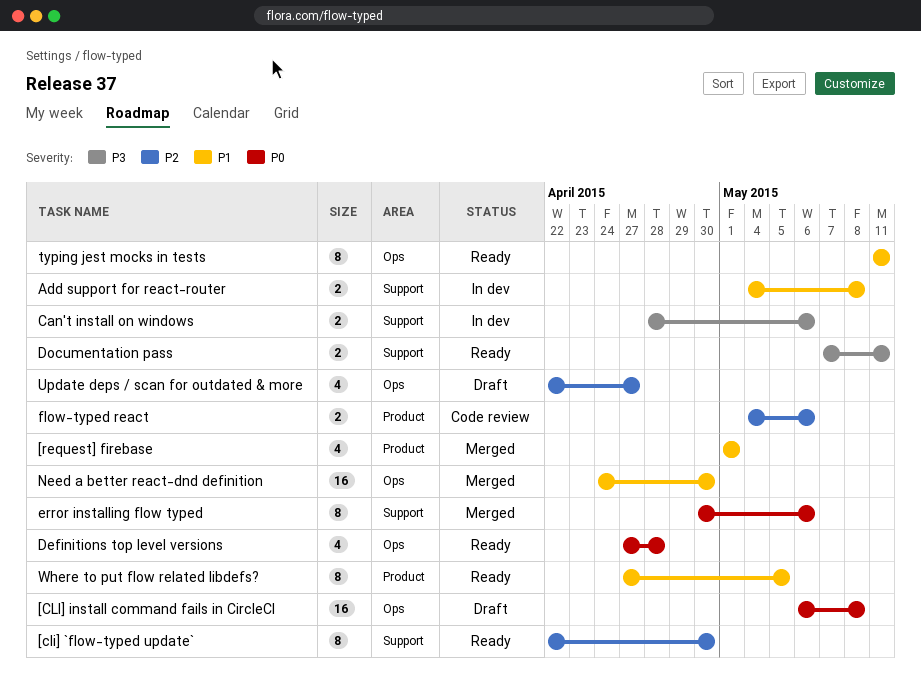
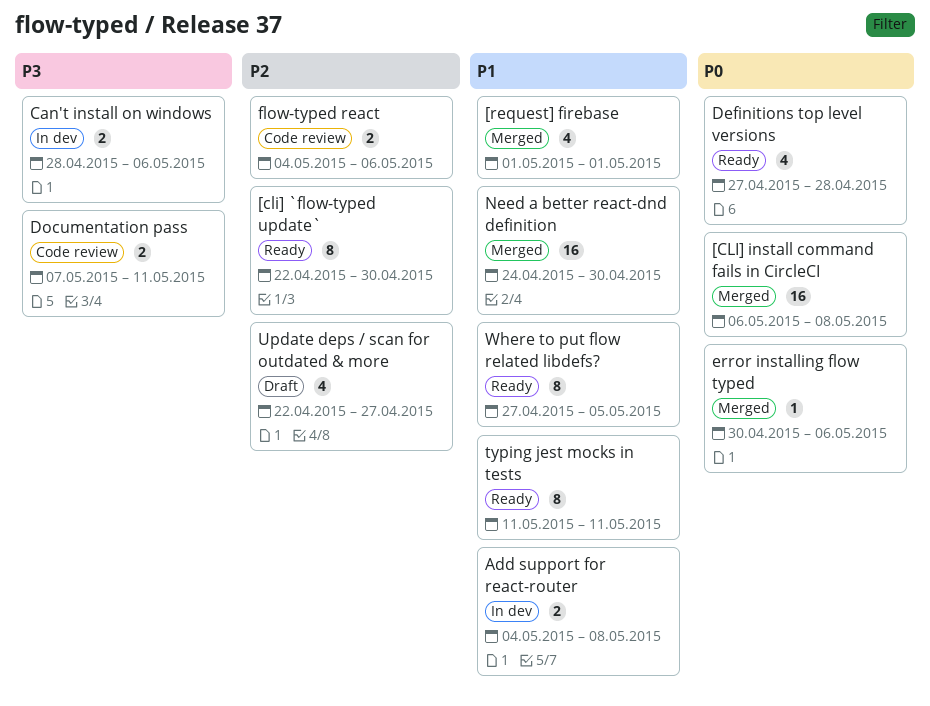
[CLI] install command fails in CircleCI, status: Draft -> Merged
Documentation pass, status: Ready -> Code review
error installing flow typed, estimate: 8 -> 1

